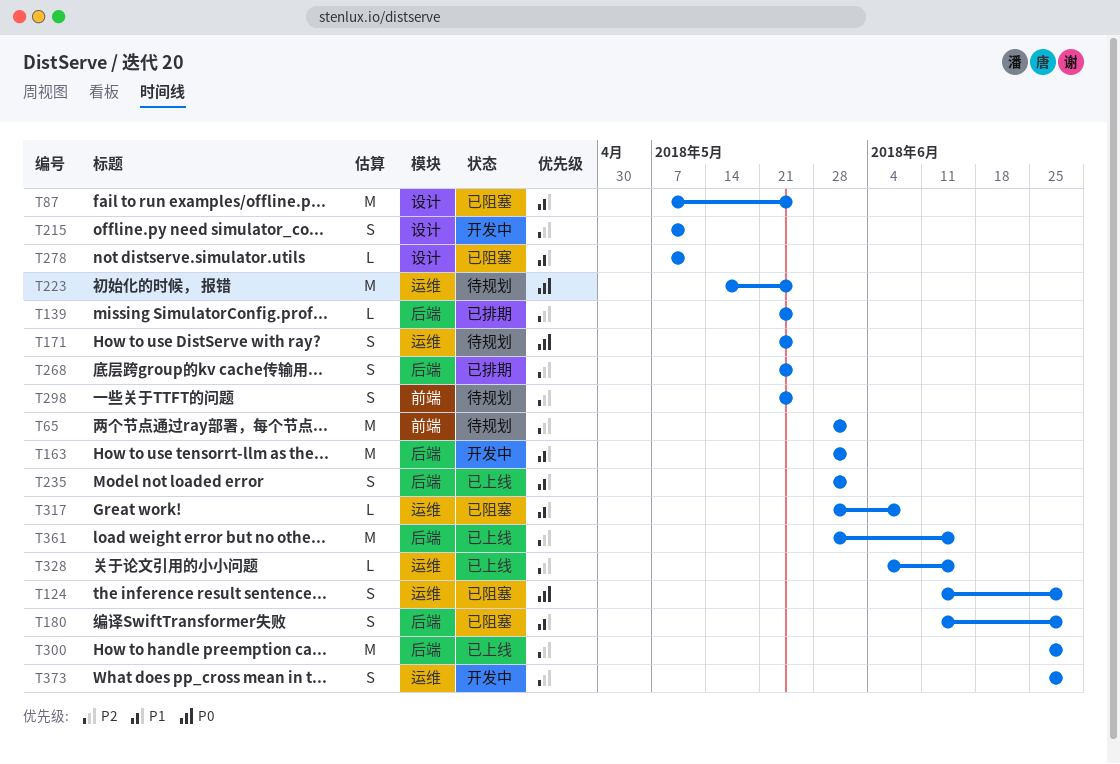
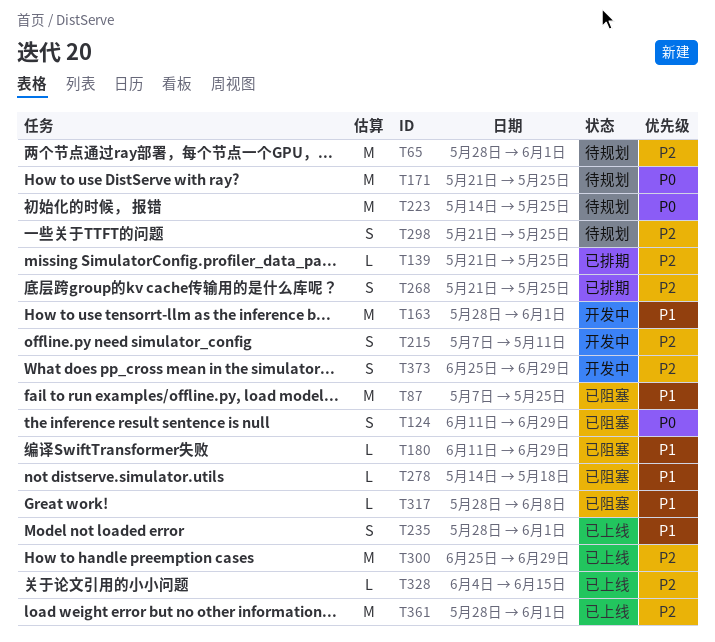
T171, estimate: S -> M
T180, estimate: S -> L
T278, start: May 7 -> May 14
T278, due: May 11 -> May 18
T361, due: Jun 15 -> Jun 1

